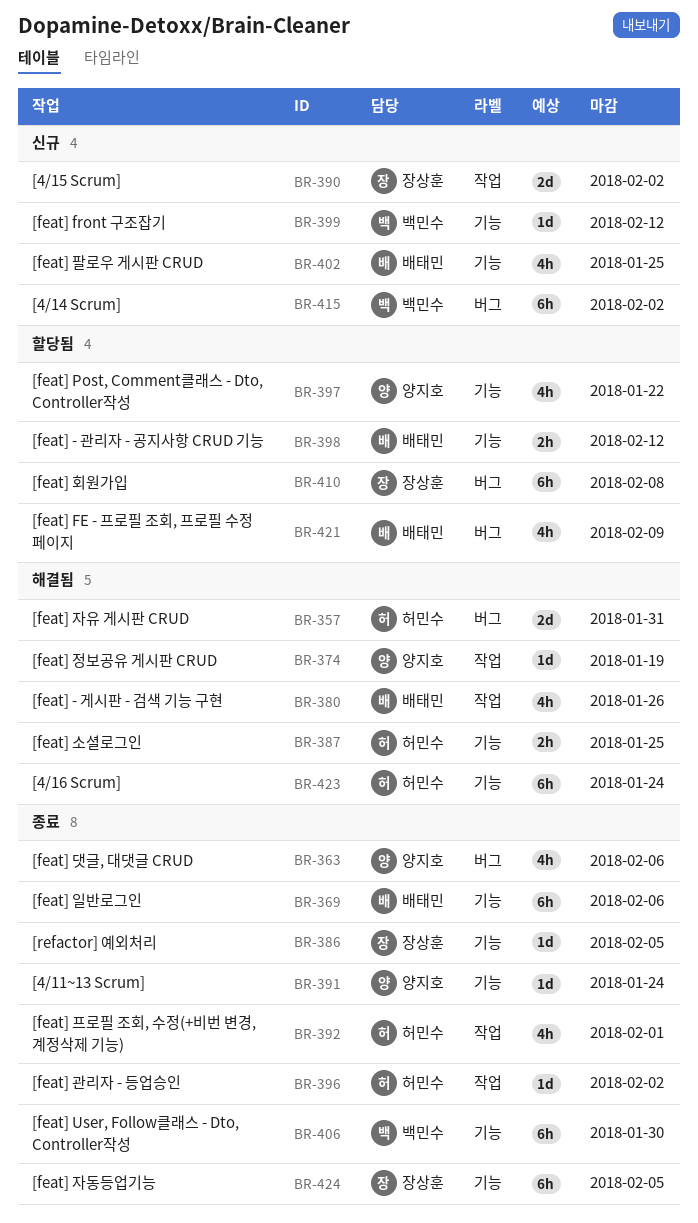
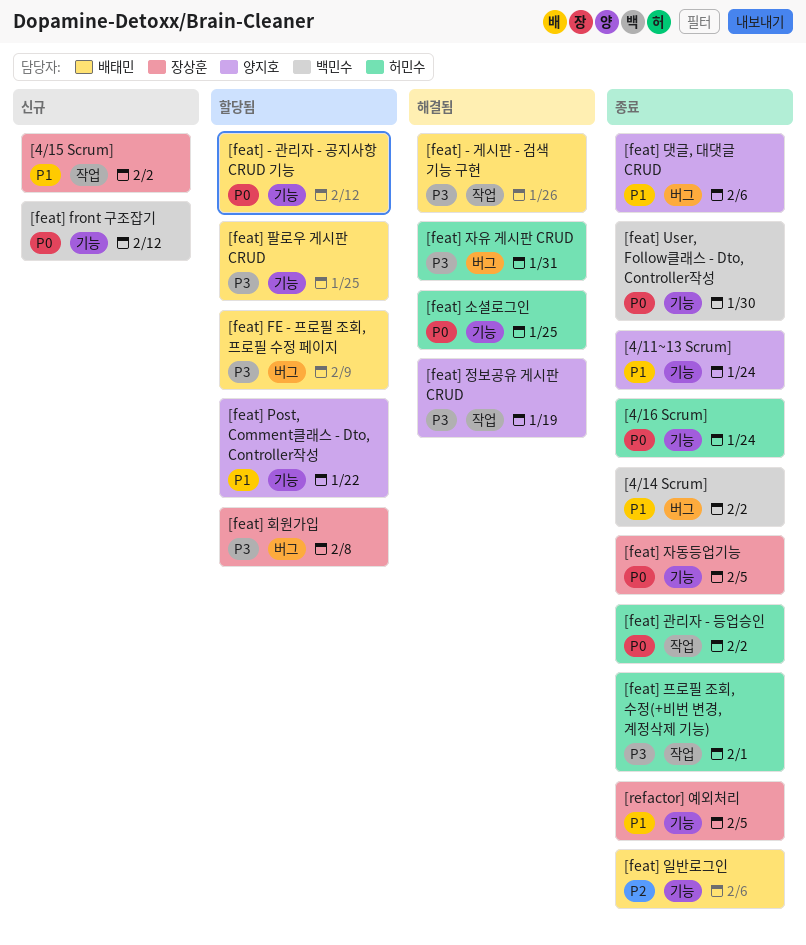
[4/14 Scrum], status: 신규 -> 종료
[4/16 Scrum], status: 해결됨 -> 종료
[feat] 팔로우 게시판 CRUD, status: 신규 -> 할당됨

